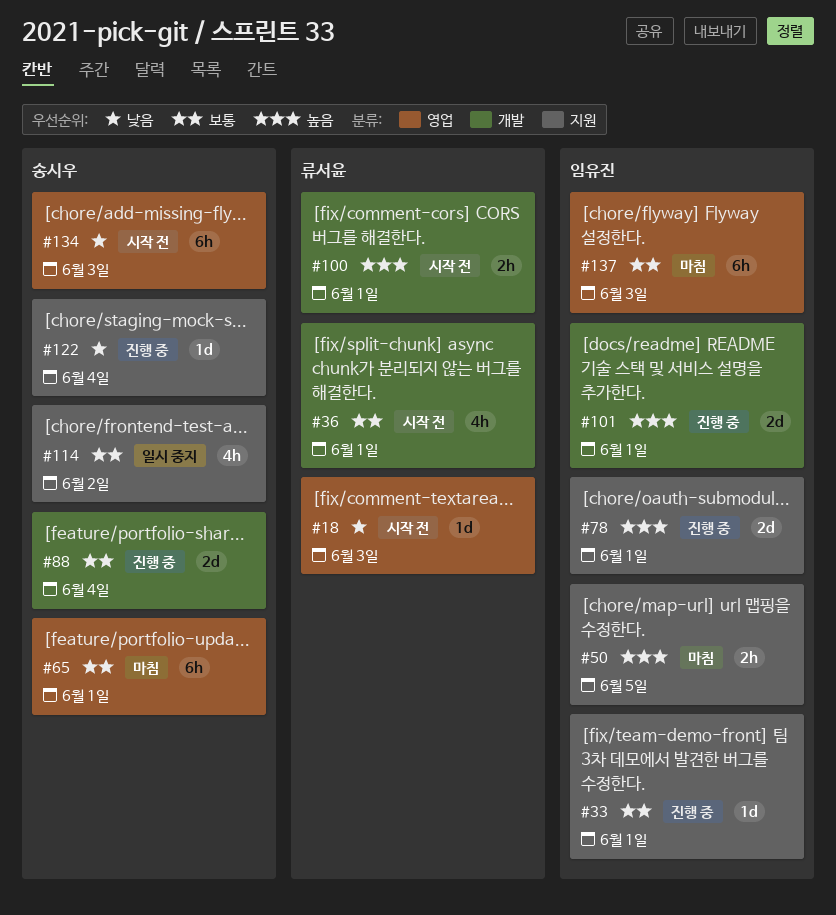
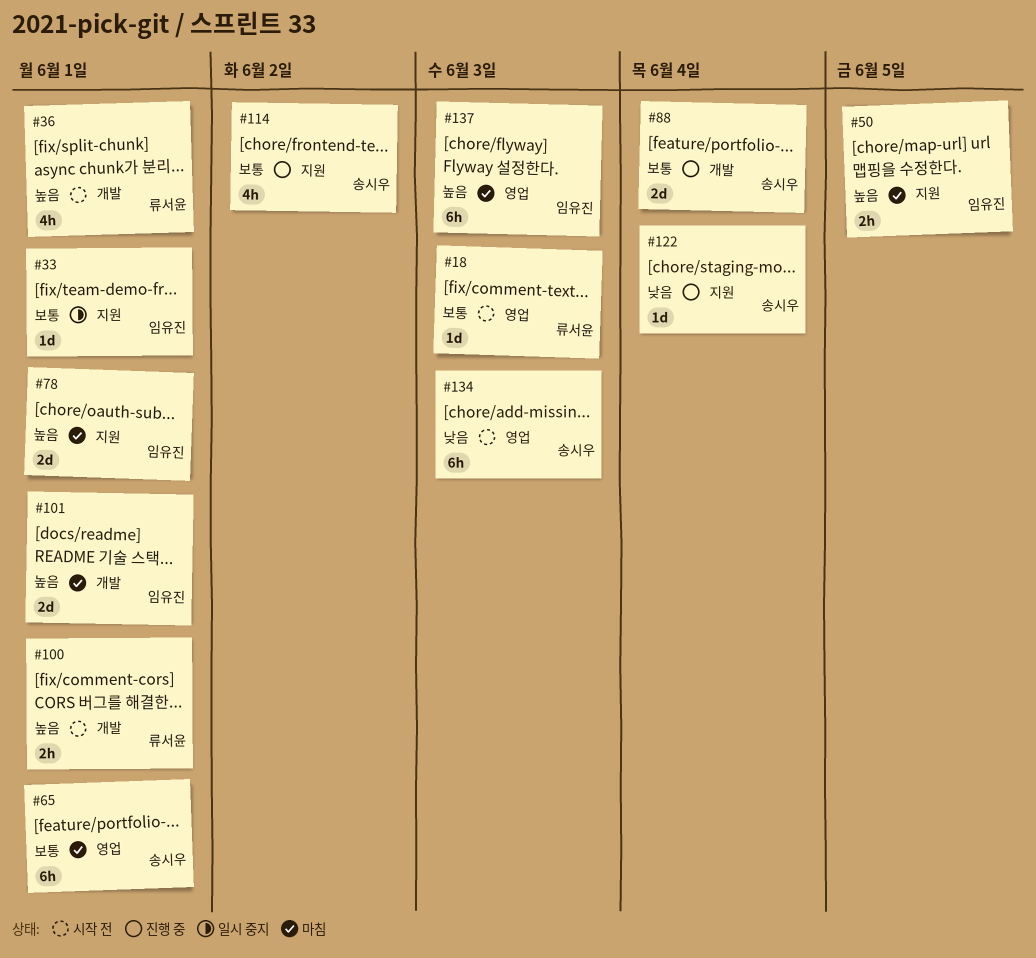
#18, priority: 낮음 -> 보통
#33, status: 진행 중 -> 일시 중지
#36, priority: 보통 -> 높음
#78, status: 진행 중 -> 마침
#101, status: 진행 중 -> 마침
#114, status: 일시 중지 -> 진행 중
#137, priority: 보통 -> 높음

